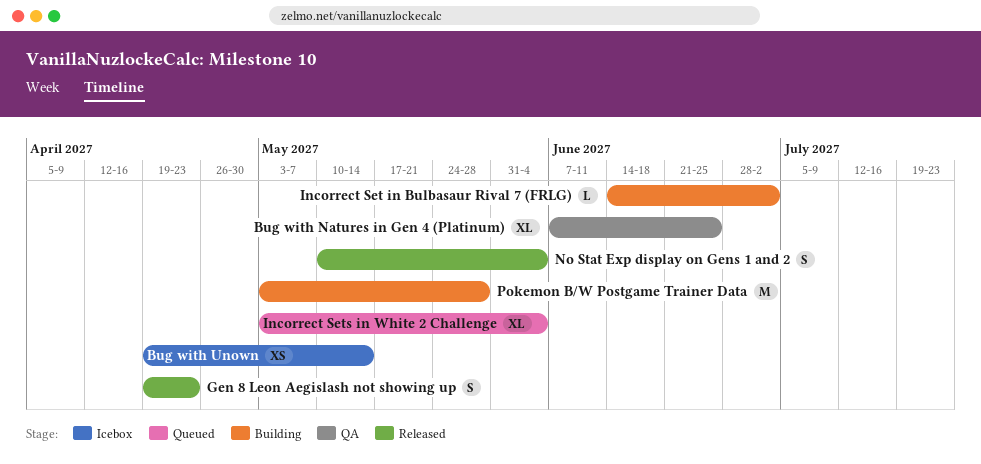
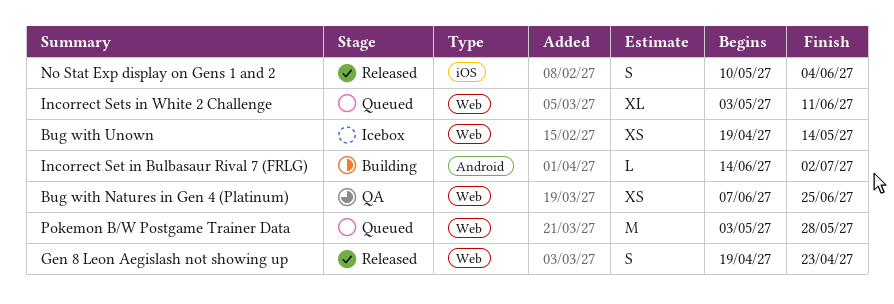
Bug with Natures in Gen 4 (Platinum), estimate: XL -> XS
Incorrect Sets in White 2 Challenge, due: Jun 4 -> Jun 11
Pokemon B/W Postgame Trainer Data, status: Building -> Queued

